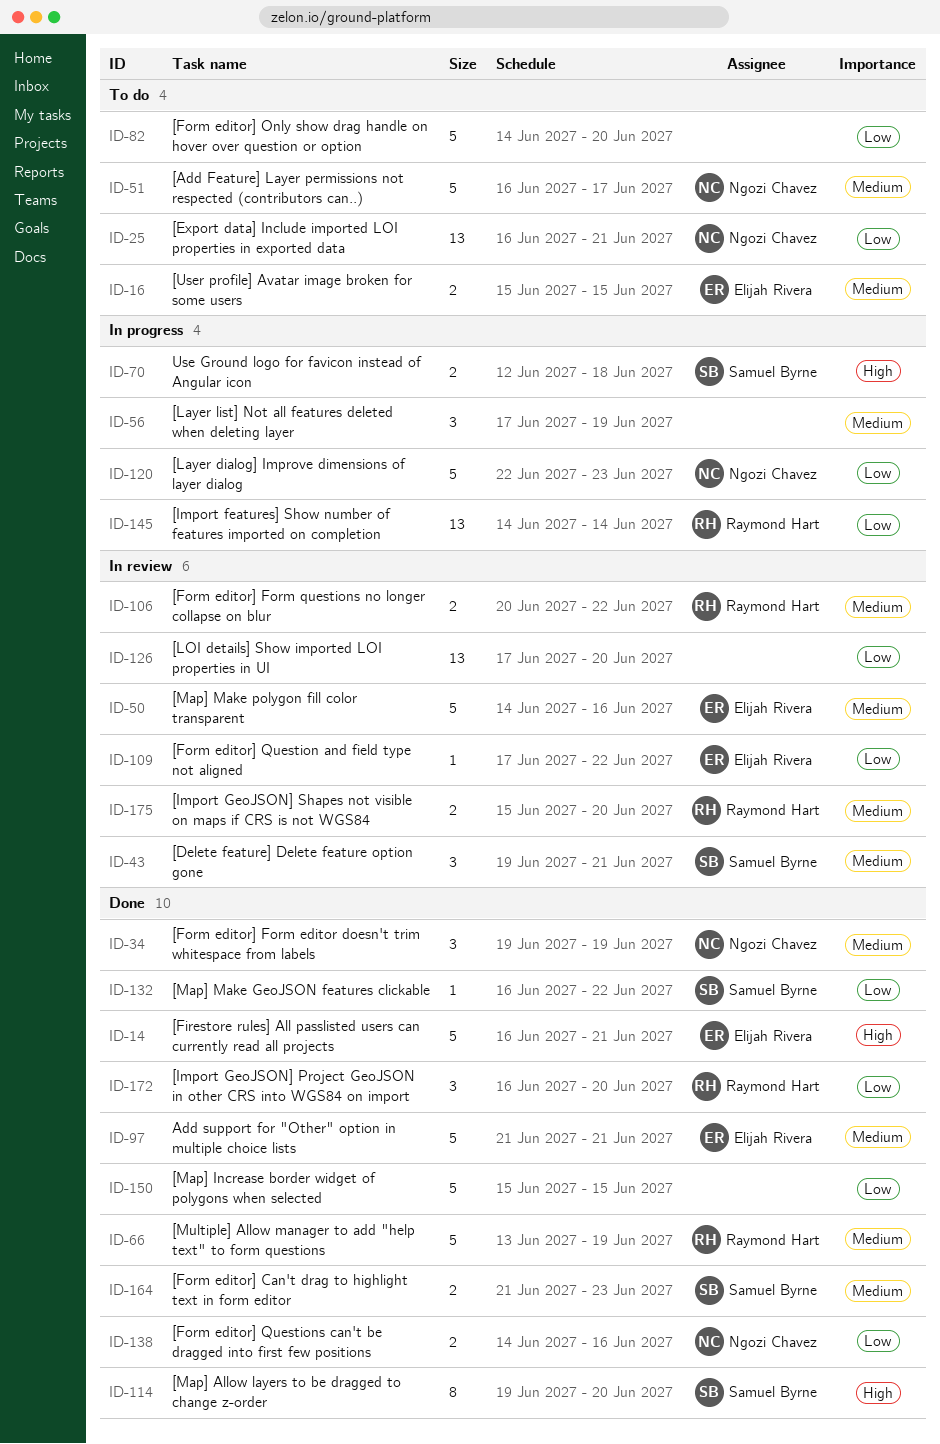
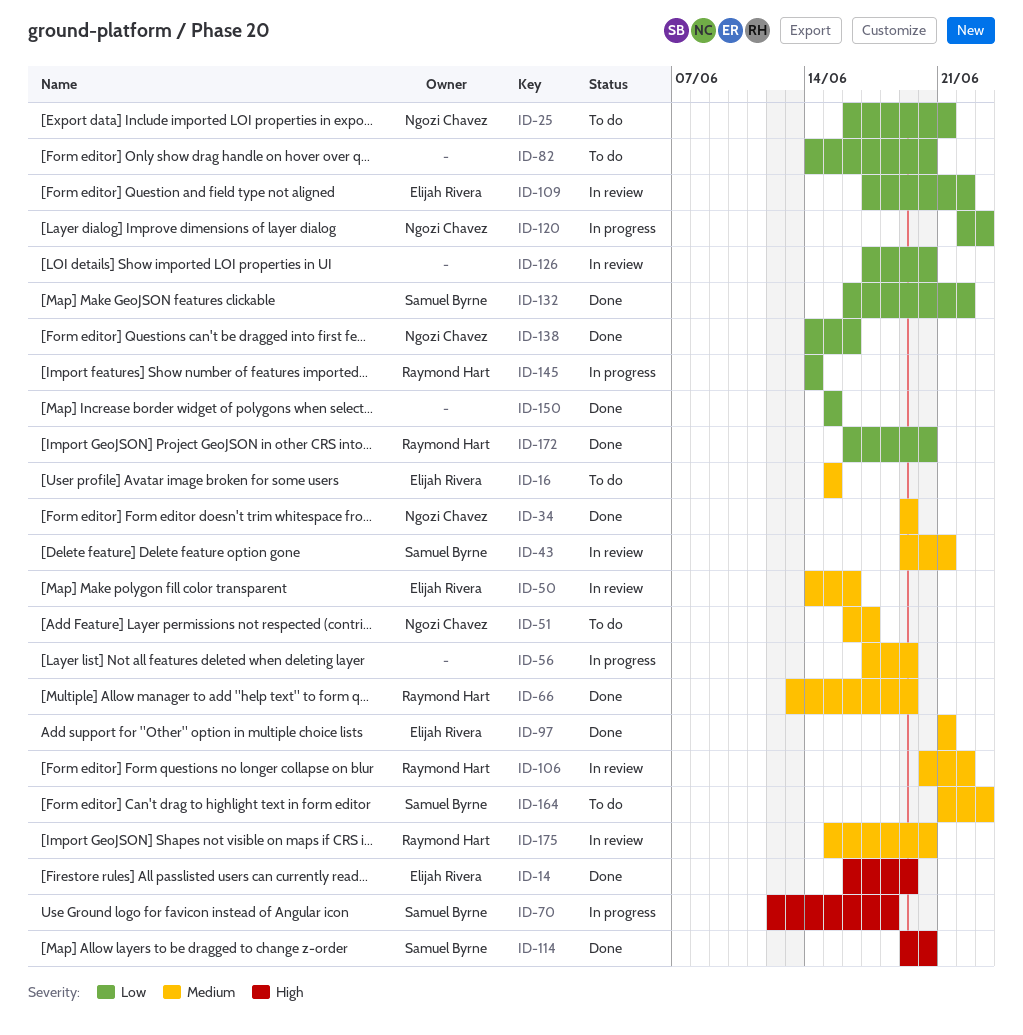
ID-14, due: Jun 21 -> Jun 19
ID-164, status: Done -> To do

